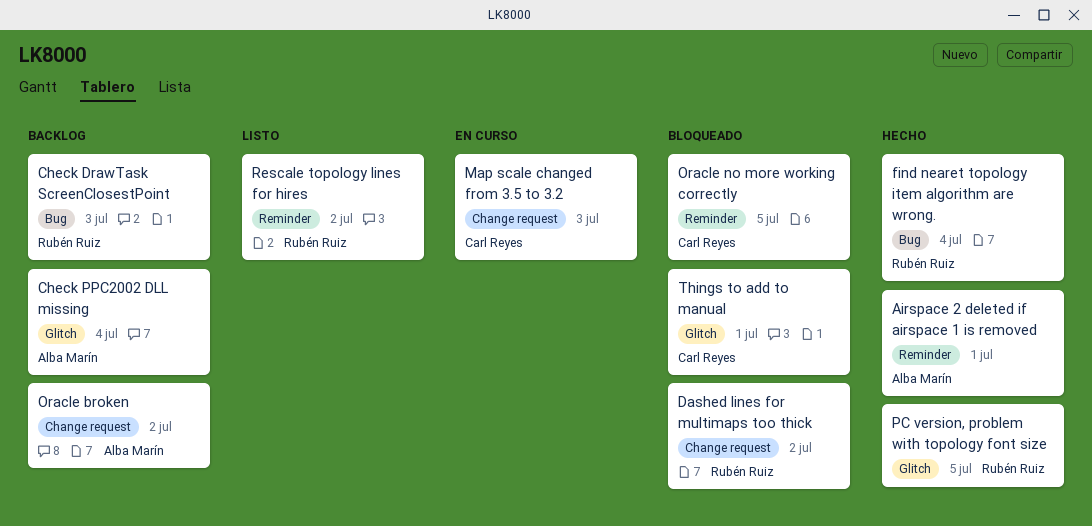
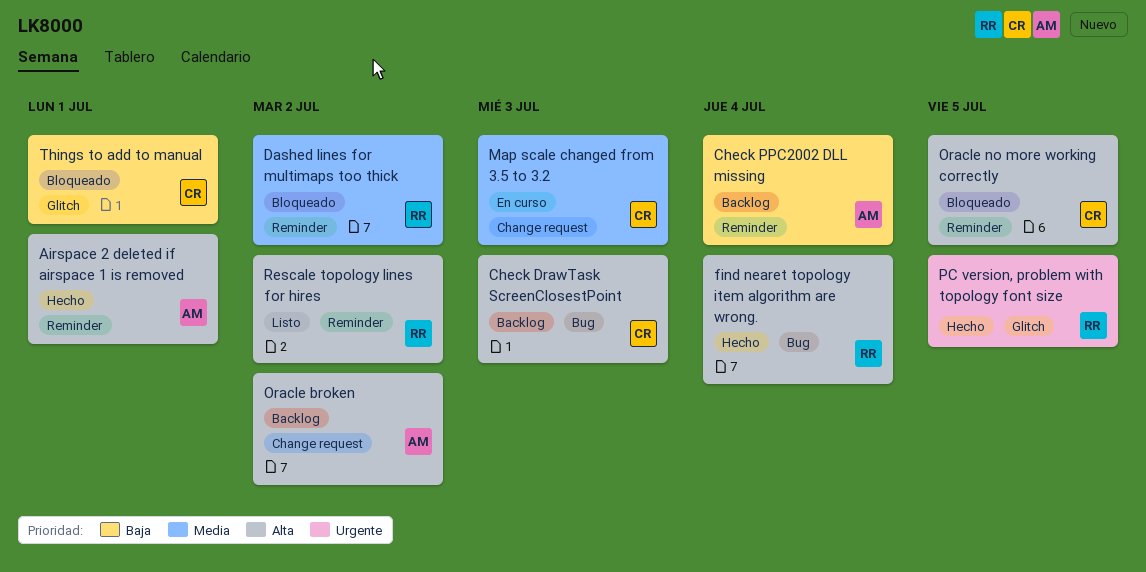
Check DrawTask ScreenClosestPoint, owner: Rubén Ruiz -> Carl Reyes
Check PPC2002 DLL missing, label: Glitch -> Reminder
Dashed lines for multimaps too thick, label: Change request -> Reminder

